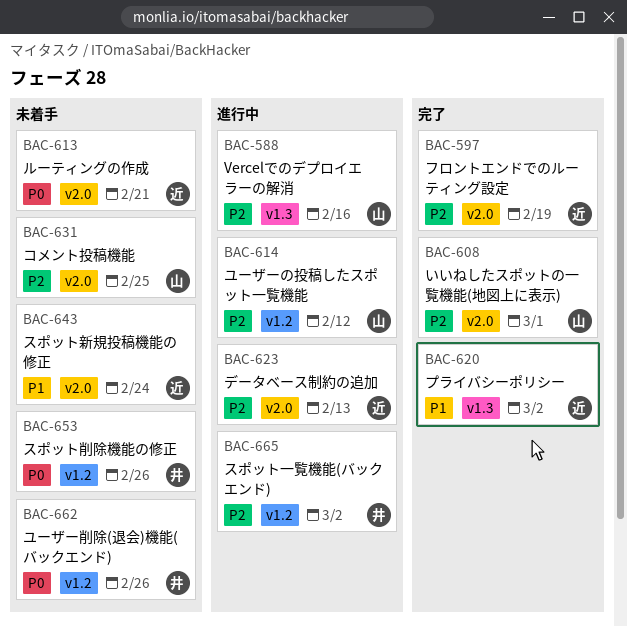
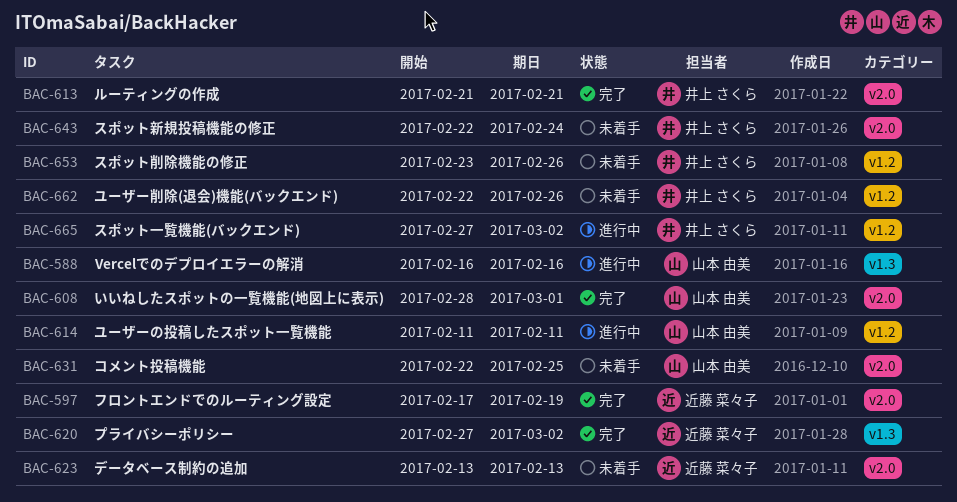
BAC-613, status: 未着手 -> 完了
BAC-613, owner: 近藤 菜々子 -> 井上 さくら
BAC-614, due: Feb 12 -> Feb 11
BAC-623, status: 進行中 -> 未着手
BAC-643, owner: 近藤 菜々子 -> 井上 さくら

